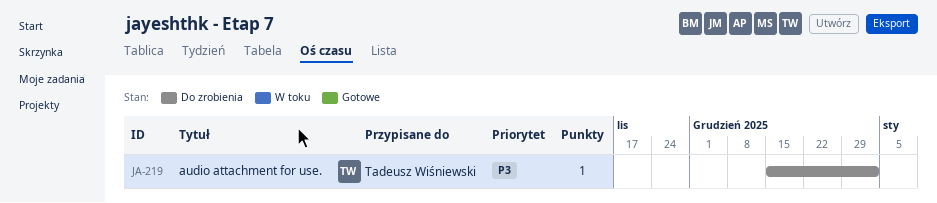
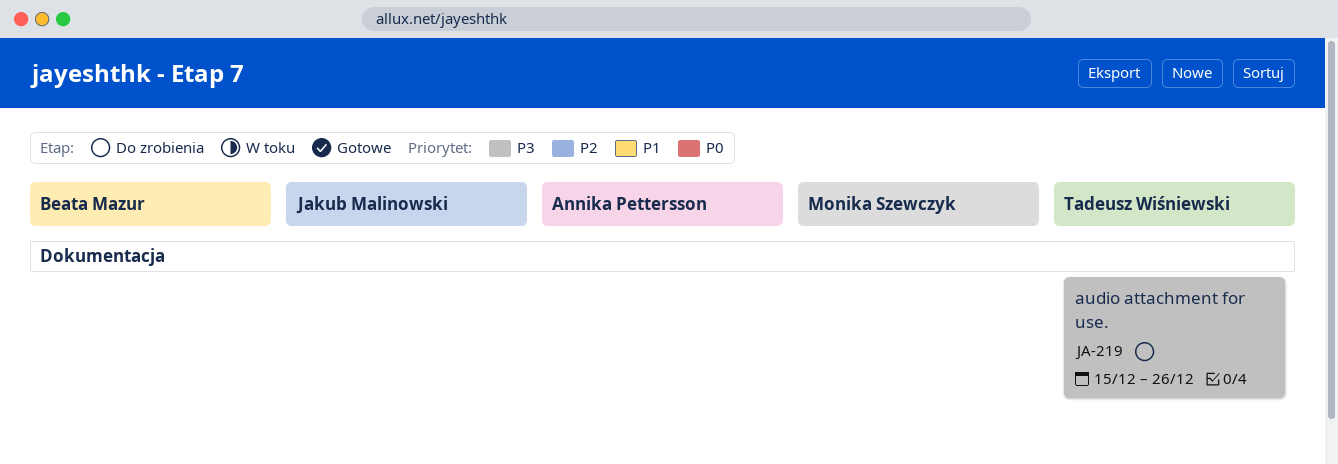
JA-219, due: Jan 2 -> Dec 26

